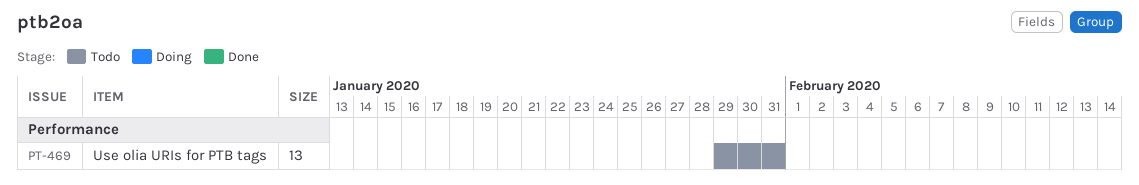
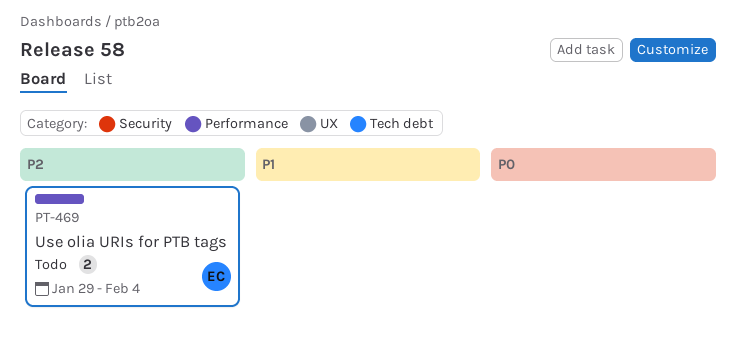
PT-469, estimate: 13 -> 2
PT-469, due: Jan 31 -> Feb 4

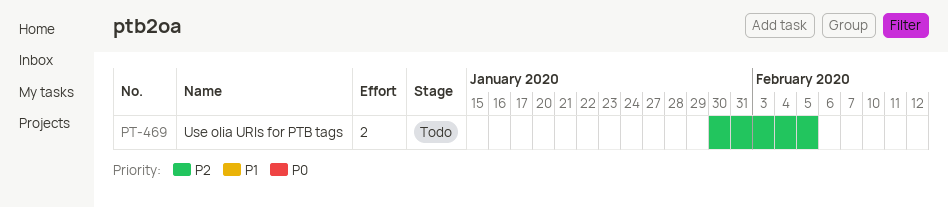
PT-469, start: Jan 29 -> Jan 30
PT-469, due: Feb 4 -> Feb 5

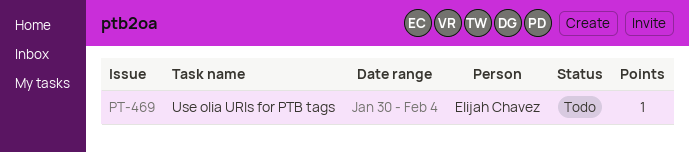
PT-469, estimate: 2 -> 1
PT-469, due: Feb 5 -> Feb 4

